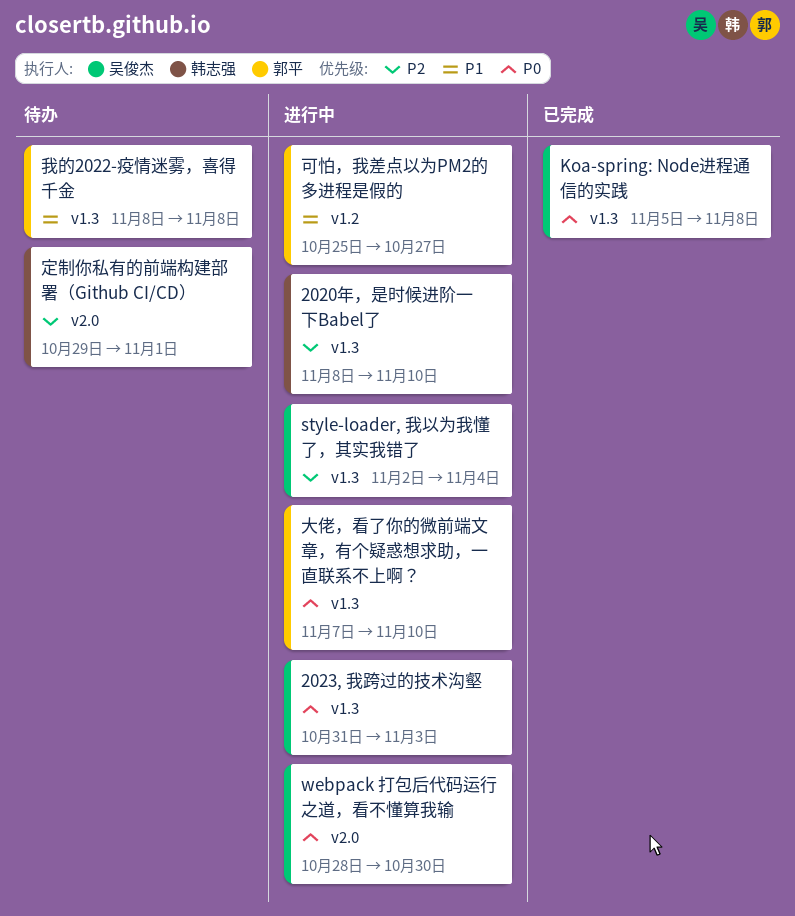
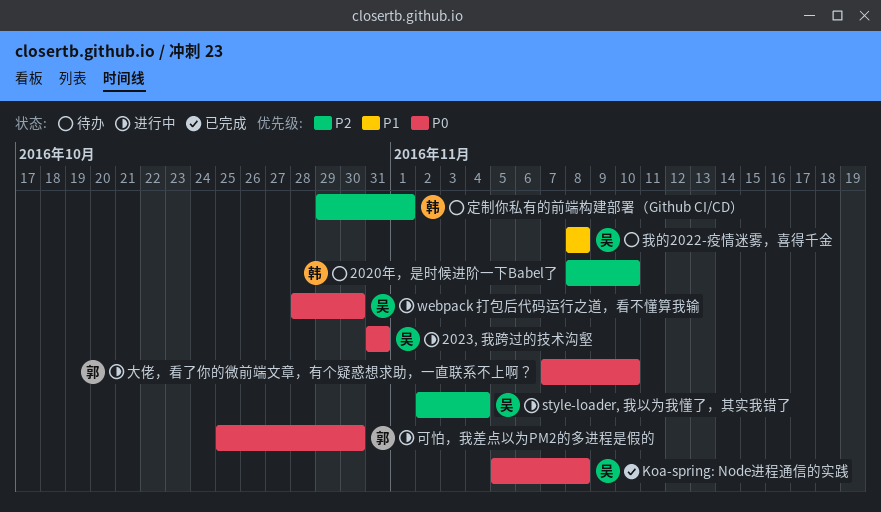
2020年，是时候进阶一下Babel了, status: 进行中 -> 待办
2023, 我跨过的技术沟壑, due: Nov 3 -> Oct 31
可怕，我差点以为PM2的多进程是假的, priority: P1 -> P0
可怕，我差点以为PM2的多进程是假的, due: Oct 27 -> Oct 30
我的2022-疫情迷雾，喜得千金, owner: 郭平 -> 吴俊杰

